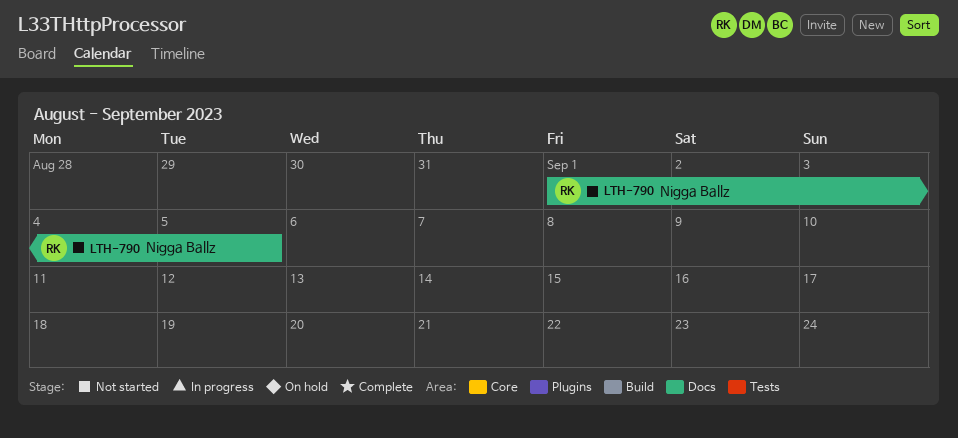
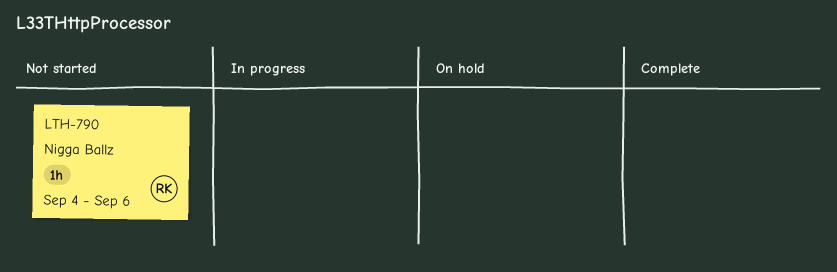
LTH-790, start: Sep 1 -> Sep 4
LTH-790, due: Sep 5 -> Sep 6

